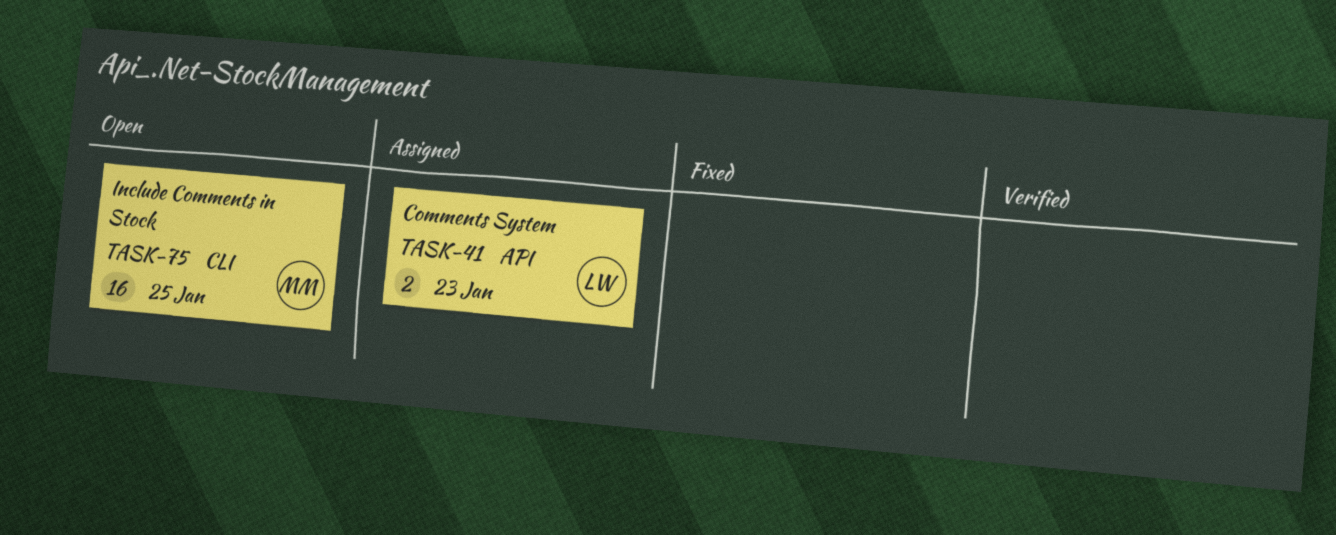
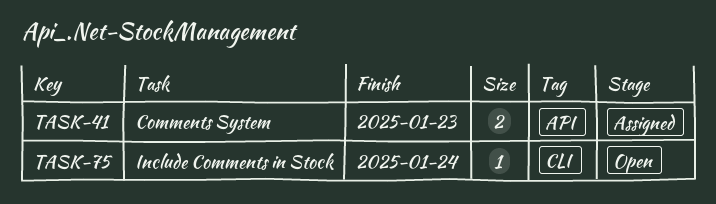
TASK-75, estimate: 16 -> 1
TASK-75, due: Jan 25 -> Jan 24

